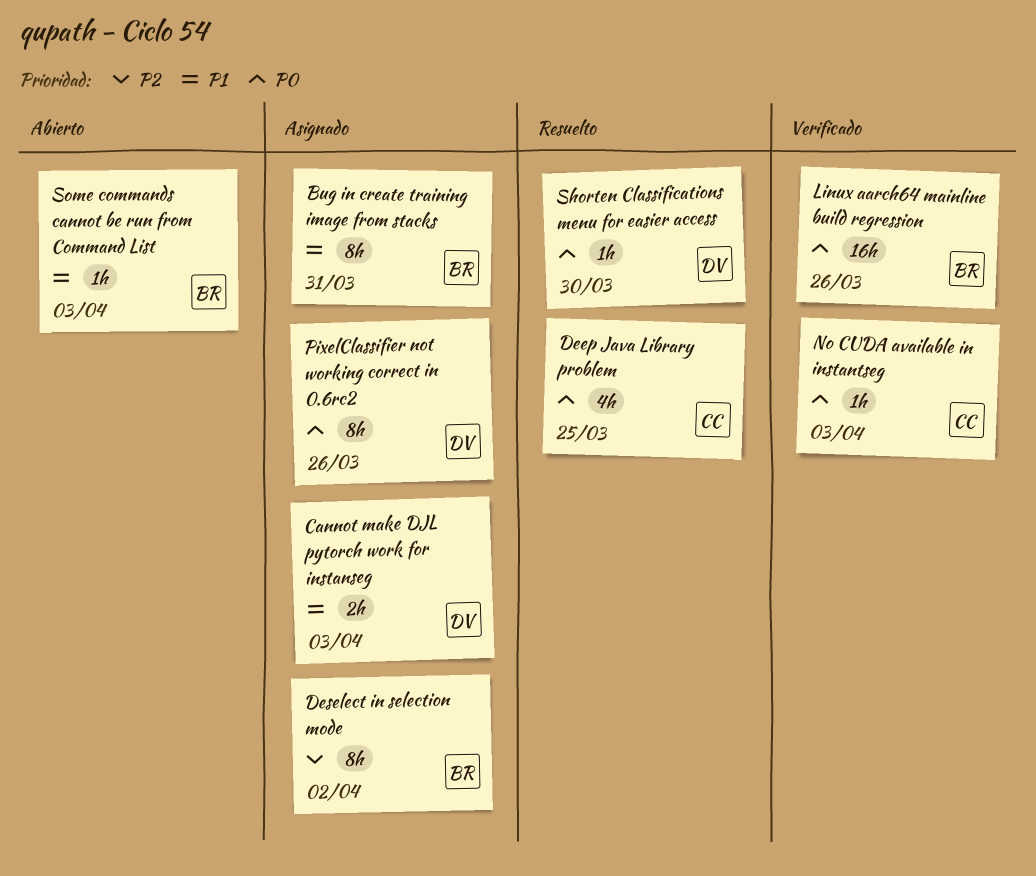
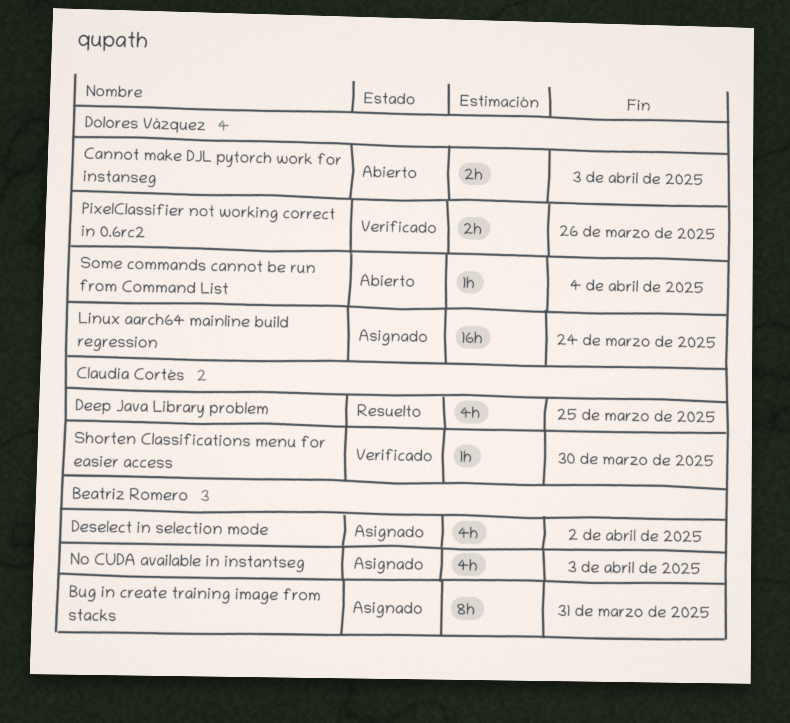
Cannot make DJL pytorch work for instanseg, status: Asignado -> Abierto
Deselect in selection mode, estimate: 8h -> 4h
Linux aarch64 mainline build regression, status: Verificado -> Asignado
Linux aarch64 mainline build regression, owner: Beatriz Romero -> Dolores Vázquez
Linux aarch64 mainline build regression, due: Mar 26 -> Mar 24
No CUDA available in instantseg, status: Verificado -> Asignado
No CUDA available in instantseg, owner: Claudia Cortés -> Beatriz Romero
No CUDA available in instantseg, estimate: 1h -> 4h
PixelClassifier not working correct in 0.6rc2, status: Asignado -> Verificado
PixelClassifier not working correct in 0.6rc2, estimate: 8h -> 2h
Shorten Classifications menu for easier access, status: Resuelto -> Verificado
Shorten Classifications menu for easier access, owner: Dolores Vázquez -> Claudia Cortés
Some commands cannot be run from Command List, owner: Beatriz Romero -> Dolores Vázquez
Some commands cannot be run from Command List, due: Apr 3 -> Apr 4

